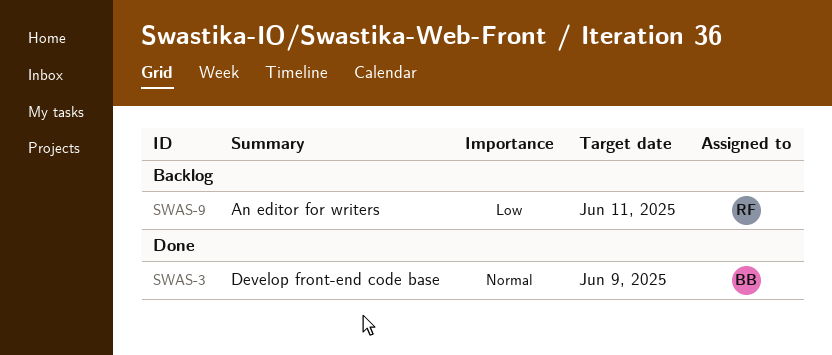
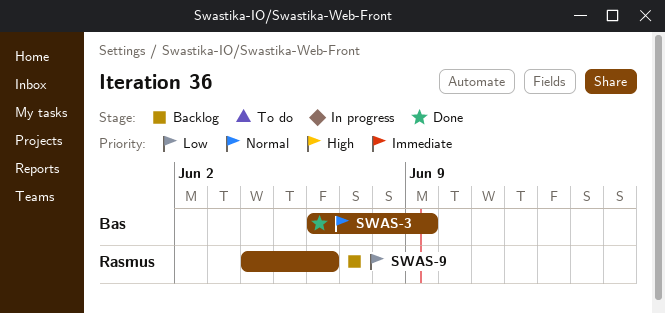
SWAS-9, due: Jun 11 -> Jun 6

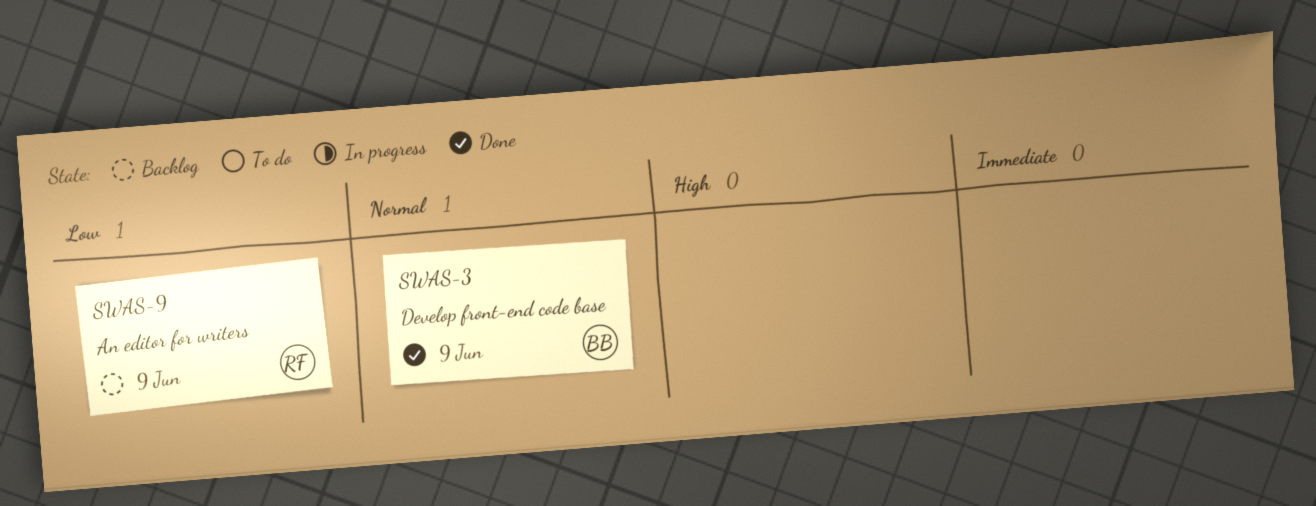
SWAS-9, due: Jun 6 -> Jun 9

